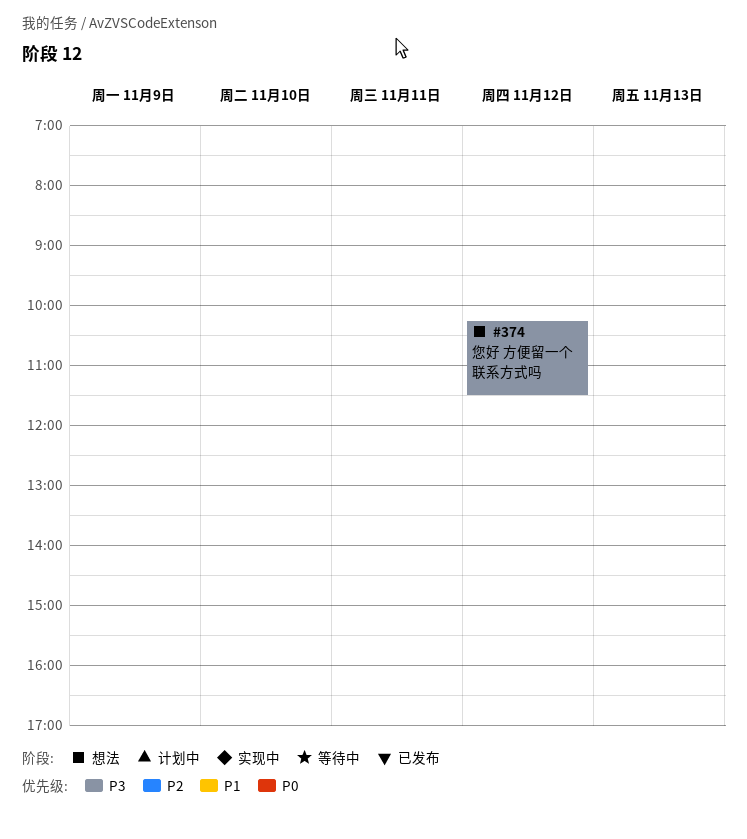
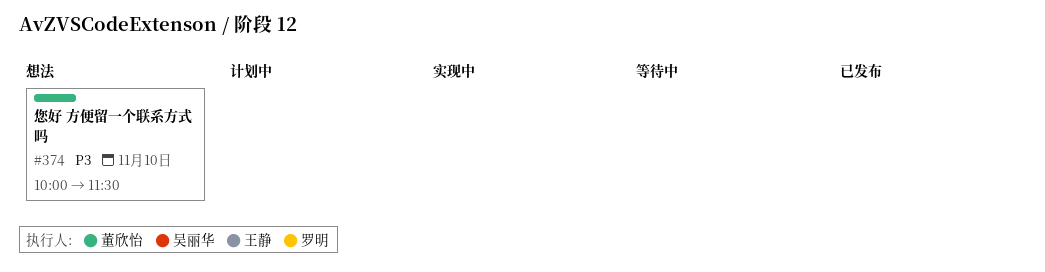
#374, day: Nov 12 -> Nov 10
#374, begins: 10:15 -> 10:00

